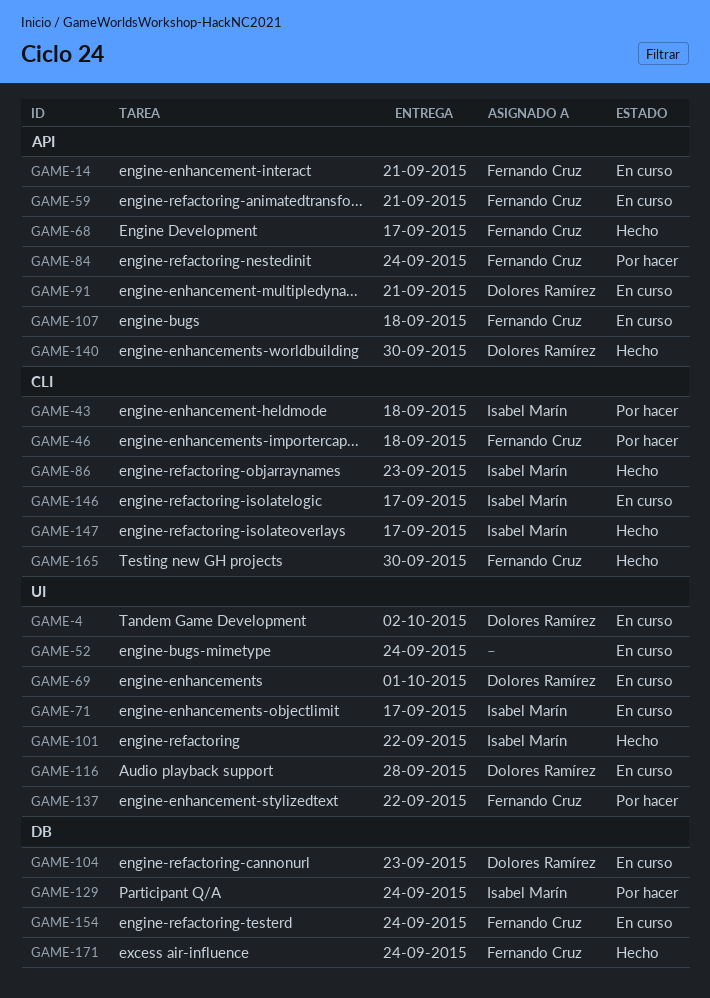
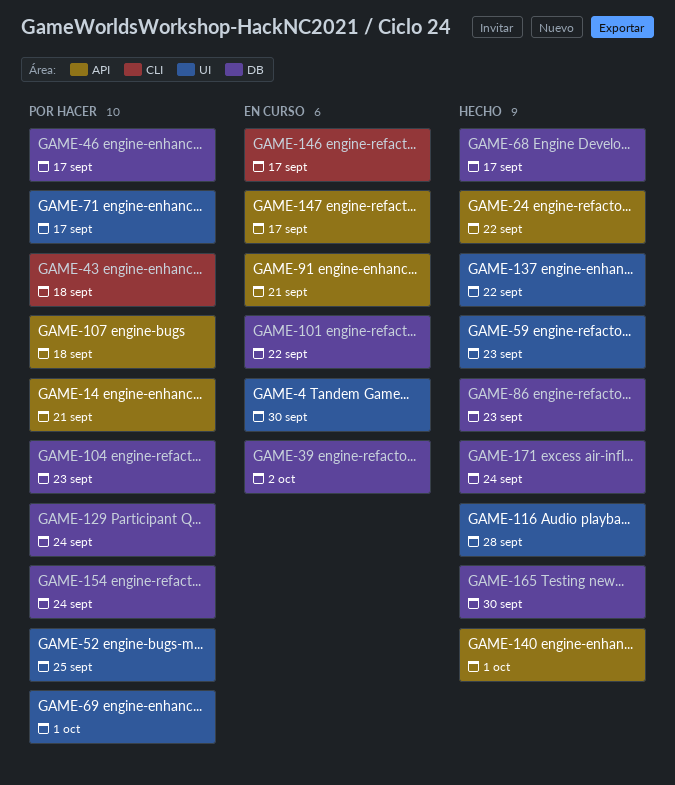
GAME-4, due: Oct 2 -> Sep 30
GAME-14, status: En curso -> Por hacer
GAME-24: none -> present
GAME-39: none -> present
GAME-46, label: CLI -> DB
GAME-46, due: Sep 18 -> Sep 17
GAME-52, status: En curso -> Por hacer
GAME-52, due: Sep 24 -> Sep 25
GAME-59, status: En curso -> Hecho
GAME-59, label: API -> UI
GAME-59, due: Sep 21 -> Sep 23
GAME-68, label: API -> DB
GAME-69, status: En curso -> Por hacer
GAME-71, status: En curso -> Por hacer
GAME-84: present -> none
GAME-86, label: CLI -> DB
GAME-101, status: Hecho -> En curso
GAME-101, label: UI -> DB
GAME-104, status: En curso -> Por hacer
GAME-107, status: En curso -> Por hacer
GAME-116, status: En curso -> Hecho
GAME-137, status: Por hacer -> Hecho
GAME-140, due: Sep 30 -> Oct 1
GAME-147, status: Hecho -> En curso
GAME-147, label: CLI -> API
GAME-154, status: En curso -> Por hacer
GAME-165, label: CLI -> DB

